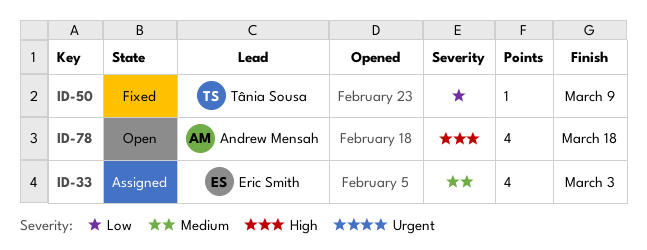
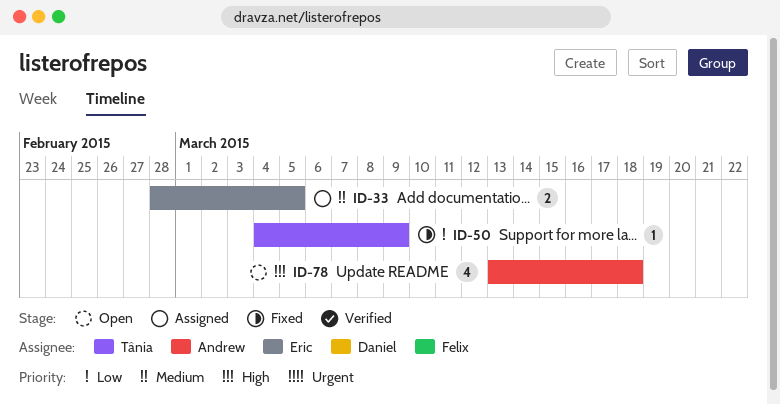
ID-33, estimate: 4 -> 2
ID-33, due: Mar 3 -> Mar 5

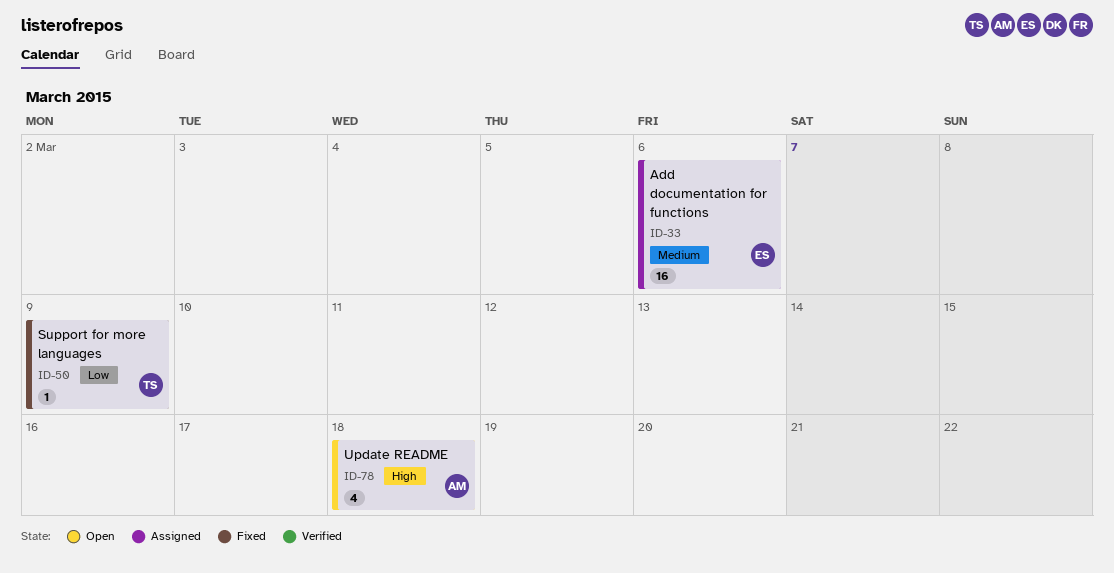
ID-33, estimate: 2 -> 16
ID-33, due: Mar 5 -> Mar 6

